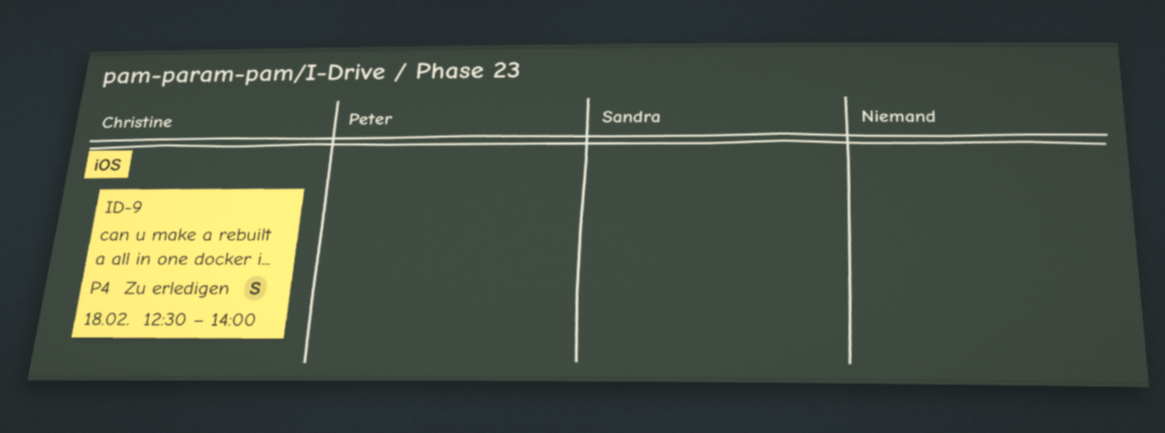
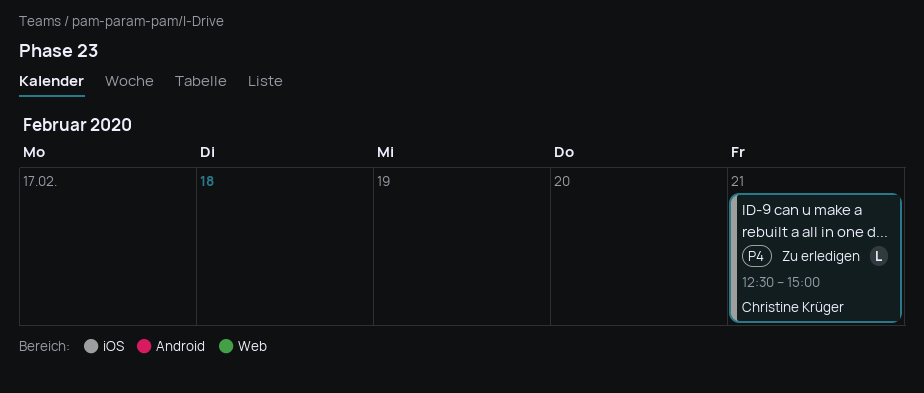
ID-9, estimate: S -> L
ID-9, day: Feb 18 -> Feb 21
ID-9, ends: 14:00 -> 15:00

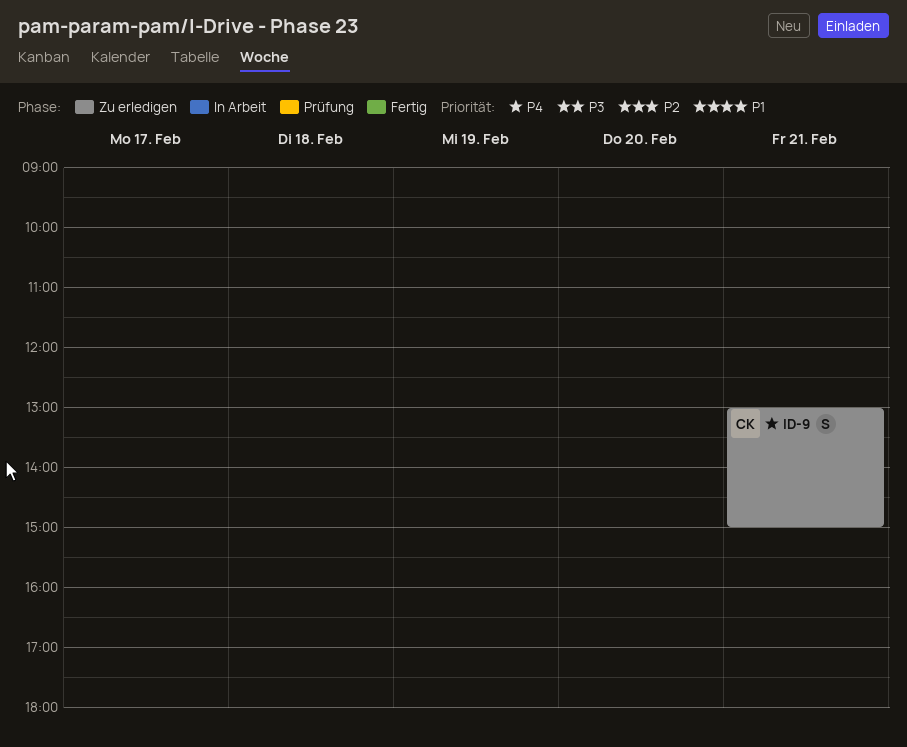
ID-9, estimate: L -> S
ID-9, begins: 12:30 -> 13:00

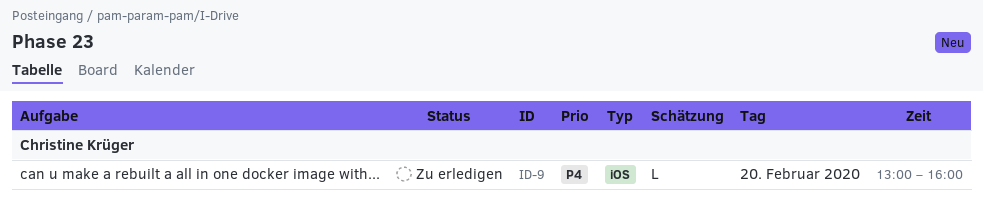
ID-9, estimate: S -> L
ID-9, day: Feb 21 -> Feb 20
ID-9, ends: 15:00 -> 16:00

